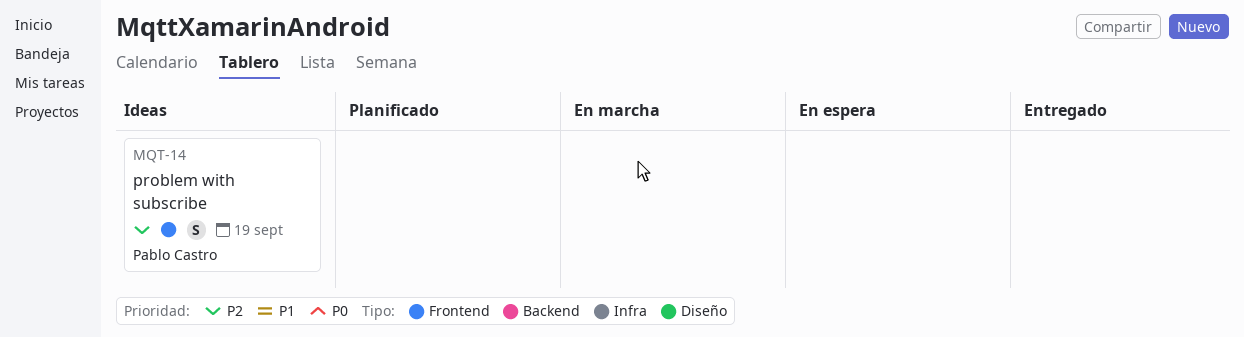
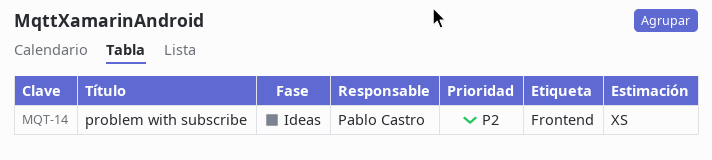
MQT-14, estimate: S -> XS

